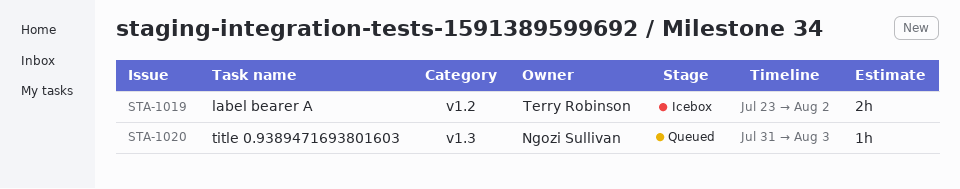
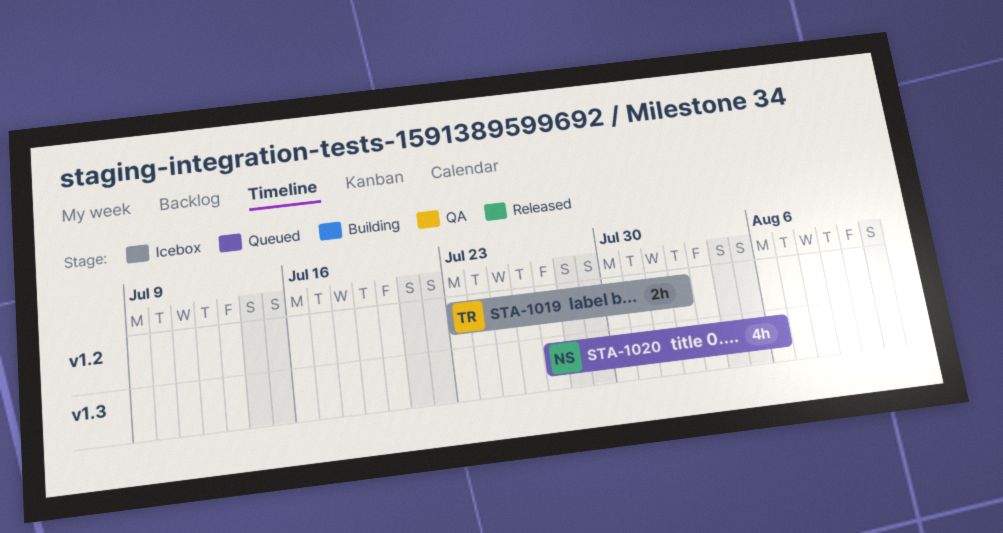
STA-1020, estimate: 1h -> 4h
STA-1020, start: Jul 31 -> Jul 27
STA-1020, due: Aug 3 -> Aug 6

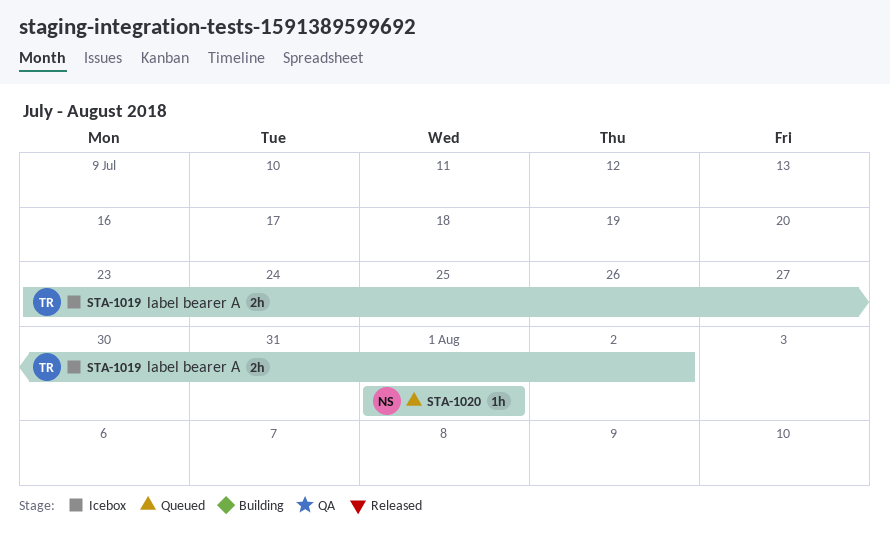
STA-1020, estimate: 4h -> 1h
STA-1020, start: Jul 27 -> Aug 1
STA-1020, due: Aug 6 -> Aug 1

